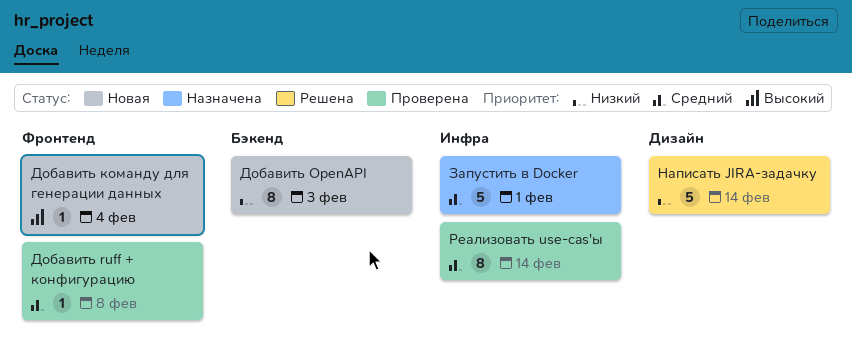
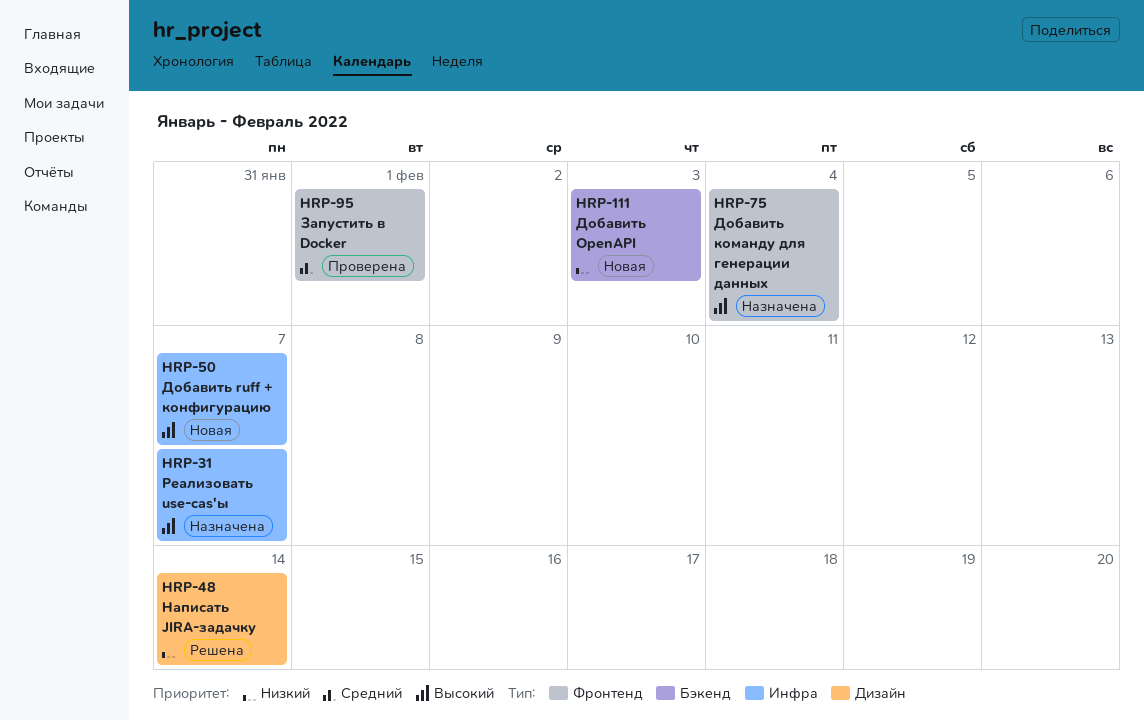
Добавить ruff + конфигурацию, status: Проверена -> Новая
Добавить ruff + конфигурацию, priority: Средний -> Высокий
Добавить ruff + конфигурацию, label: Фронтенд -> Инфра
Добавить ruff + конфигурацию, due: Feb 8 -> Feb 7
Добавить команду для генерации данных, status: Новая -> Назначена
Запустить в Docker, status: Назначена -> Проверена
Запустить в Docker, label: Инфра -> Фронтенд
Реализовать use-cas'ы, status: Проверена -> Назначена
Реализовать use-cas'ы, priority: Средний -> Высокий
Реализовать use-cas'ы, due: Feb 14 -> Feb 7

